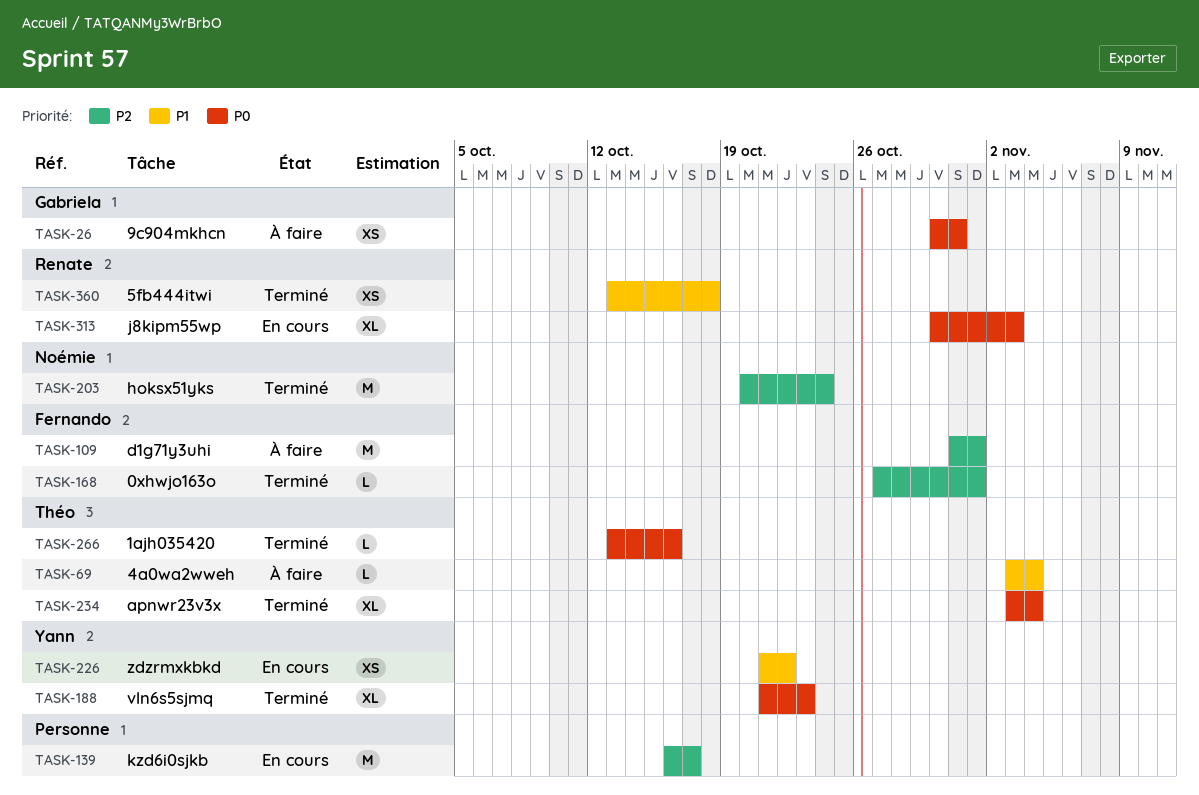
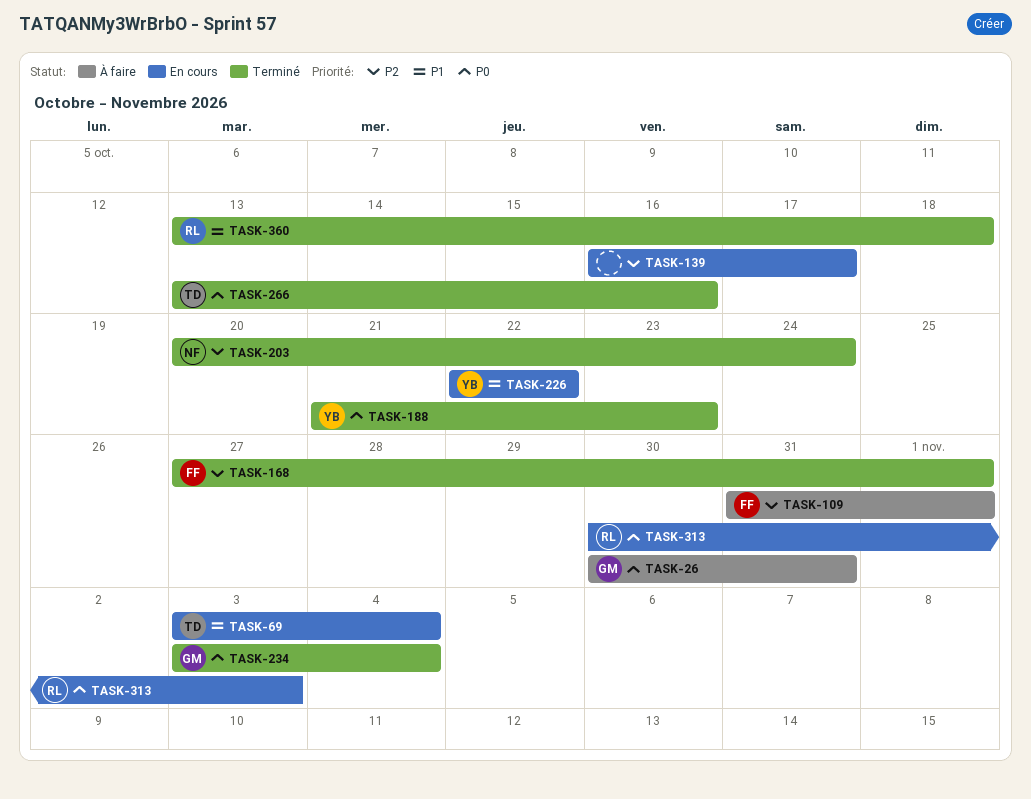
TASK-69, status: À faire -> En cours
TASK-226, start: Oct 21 -> Oct 22
TASK-234, owner: Théo -> Gabriela

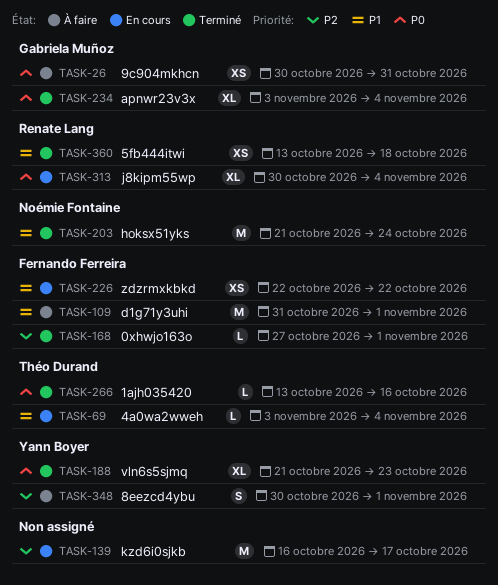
TASK-109, priority: P2 -> P1
TASK-203, priority: P2 -> P1
TASK-203, start: Oct 20 -> Oct 21
TASK-226, owner: Yann Boyer -> Fernando Ferreira
TASK-313, due: Nov 3 -> Nov 4
TASK-348: none -> present

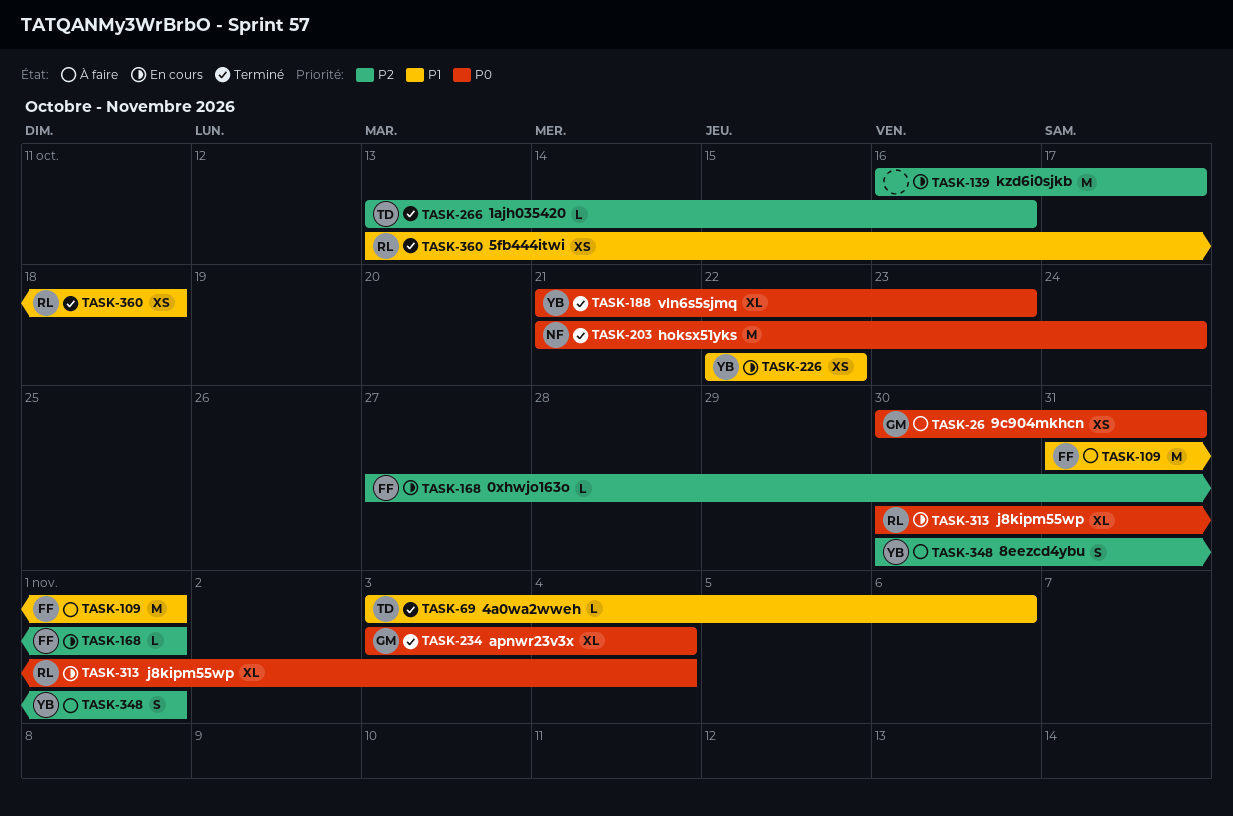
TASK-69, status: En cours -> Terminé
TASK-69, due: Nov 4 -> Nov 6
TASK-168, status: Terminé -> En cours
TASK-203, priority: P1 -> P0
TASK-226, owner: Fernando Ferreira -> Yann Boyer
TASK-266, priority: P0 -> P2

